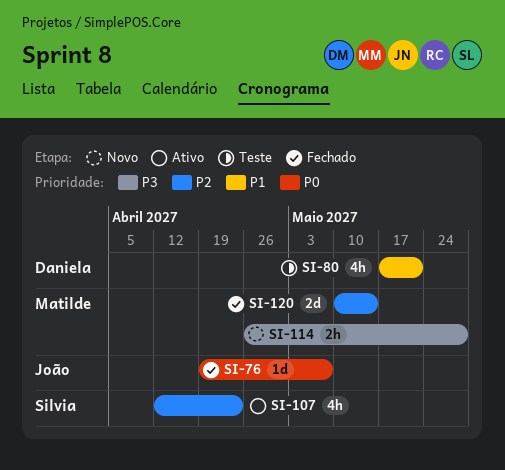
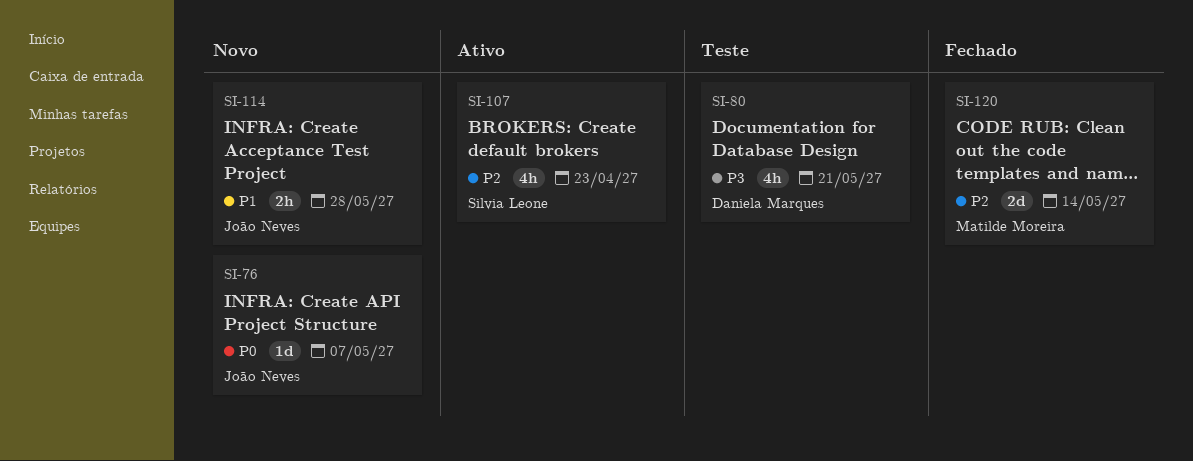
SI-76, status: Fechado -> Novo
SI-80, priority: P1 -> P3
SI-114, owner: Matilde Moreira -> João Neves
SI-114, priority: P3 -> P1

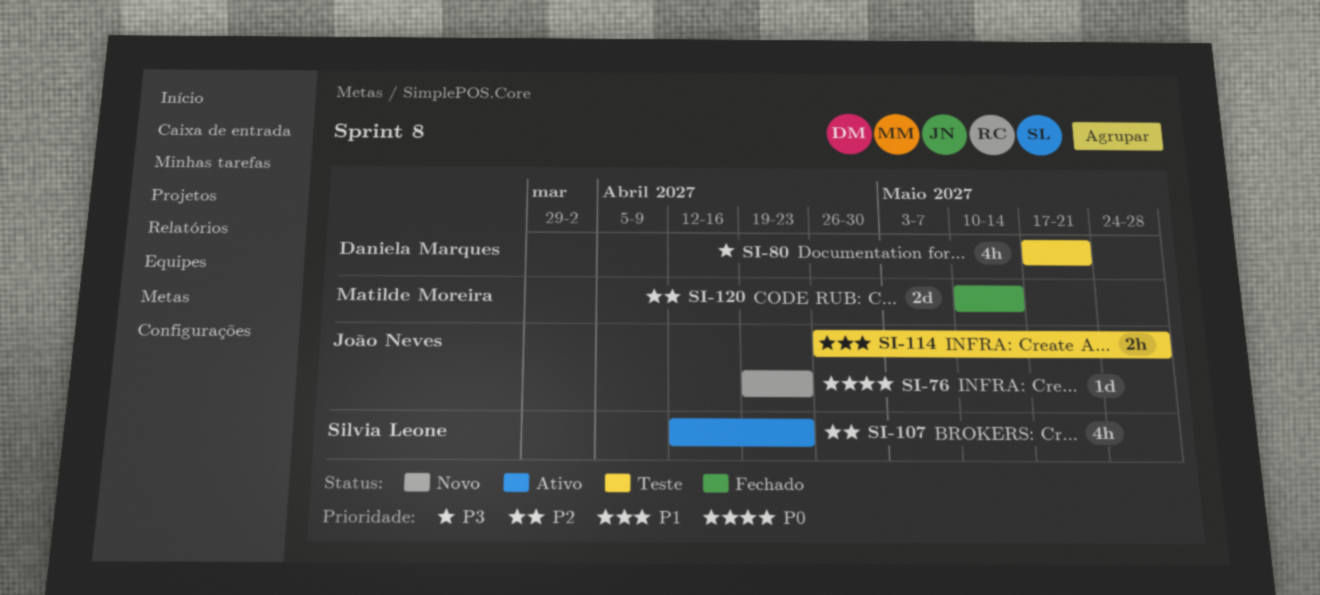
SI-76, due: May 7 -> Apr 23
SI-114, status: Novo -> Teste

